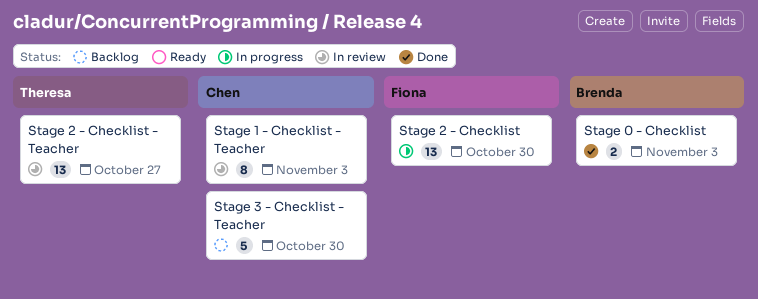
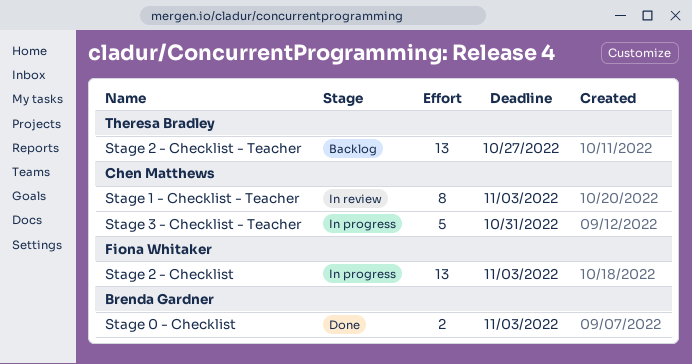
Stage 2 - Checklist, due: Oct 30 -> Nov 3
Stage 2 - Checklist - Teacher, status: In review -> Backlog
Stage 3 - Checklist - Teacher, status: Backlog -> In progress
Stage 3 - Checklist - Teacher, due: Oct 30 -> Oct 31

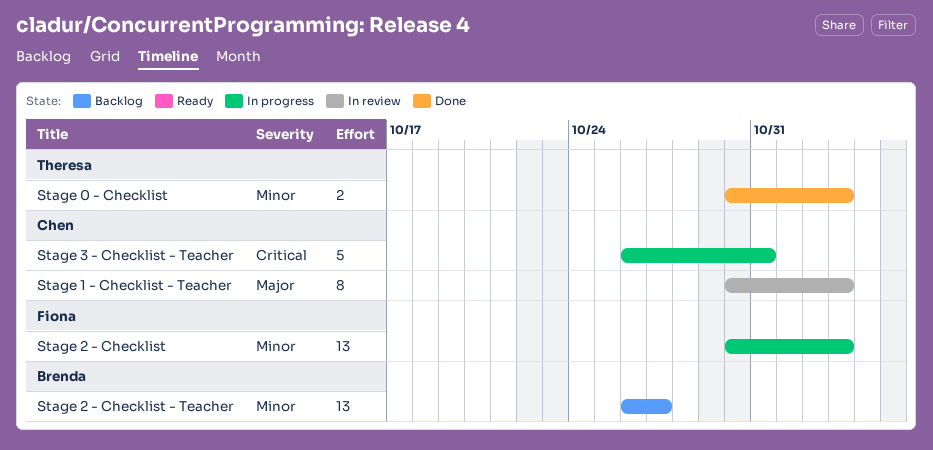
Stage 0 - Checklist, owner: Brenda Gardner -> Theresa Bradley
Stage 2 - Checklist - Teacher, owner: Theresa Bradley -> Brenda Gardner

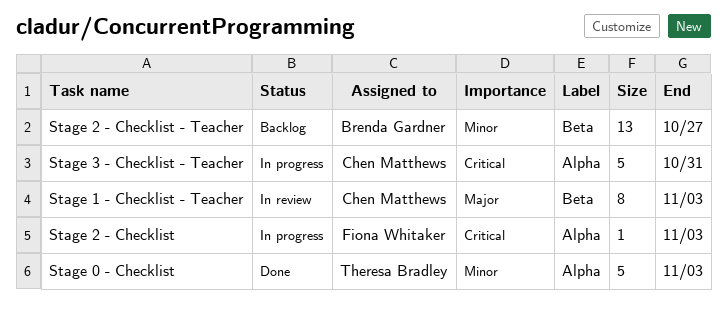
Stage 0 - Checklist, estimate: 2 -> 5
Stage 2 - Checklist, priority: Minor -> Critical
Stage 2 - Checklist, estimate: 13 -> 1

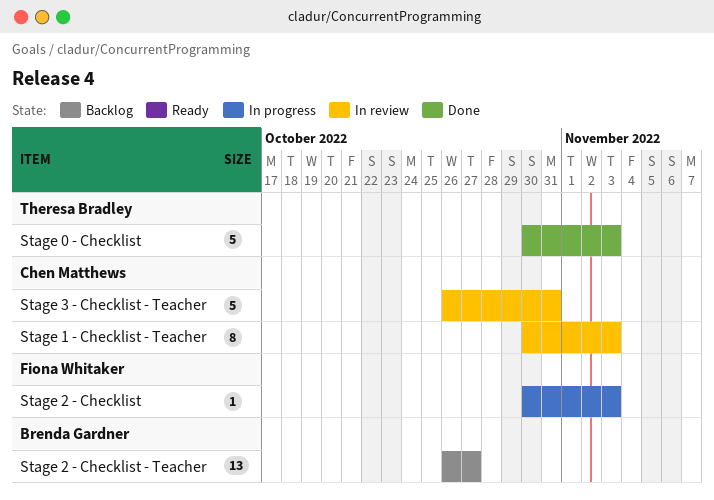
Stage 3 - Checklist - Teacher, status: In progress -> In review

